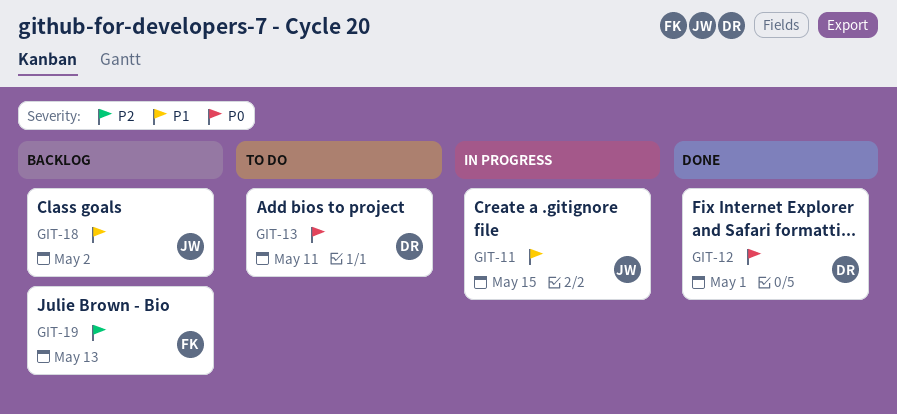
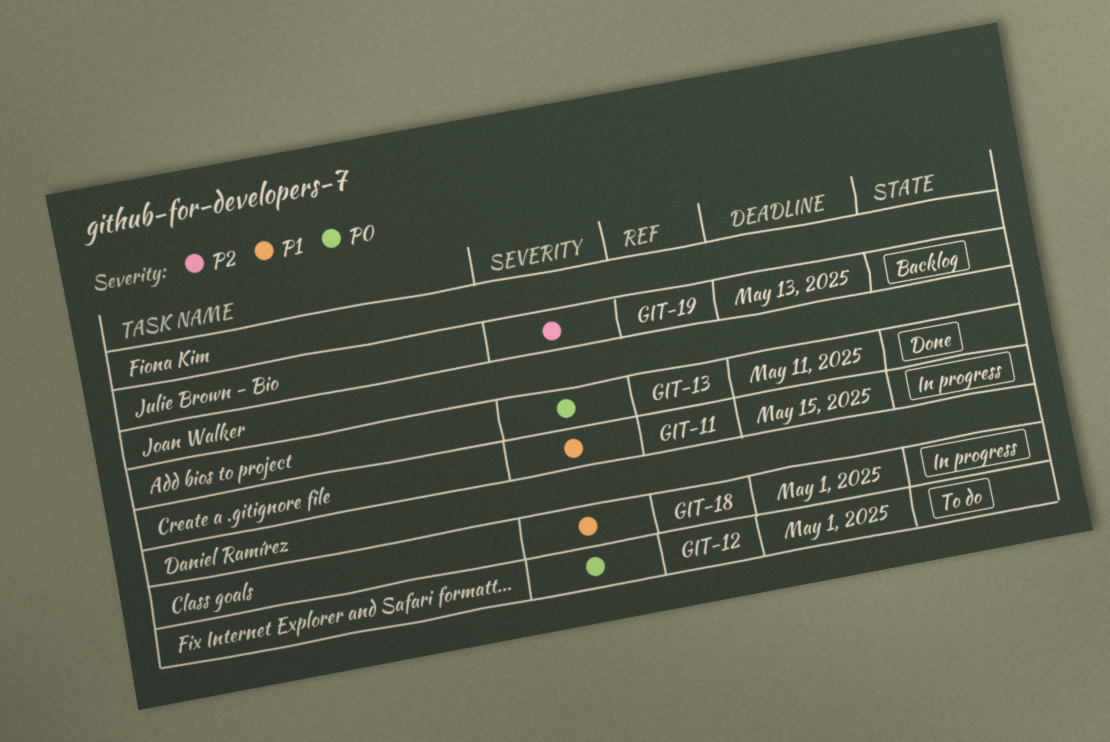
GIT-12, status: Done -> To do
GIT-13, status: To do -> Done
GIT-13, owner: Daniel Ramírez -> Joan Walker
GIT-18, status: Backlog -> In progress
GIT-18, owner: Joan Walker -> Daniel Ramírez
GIT-18, due: May 2 -> May 1

